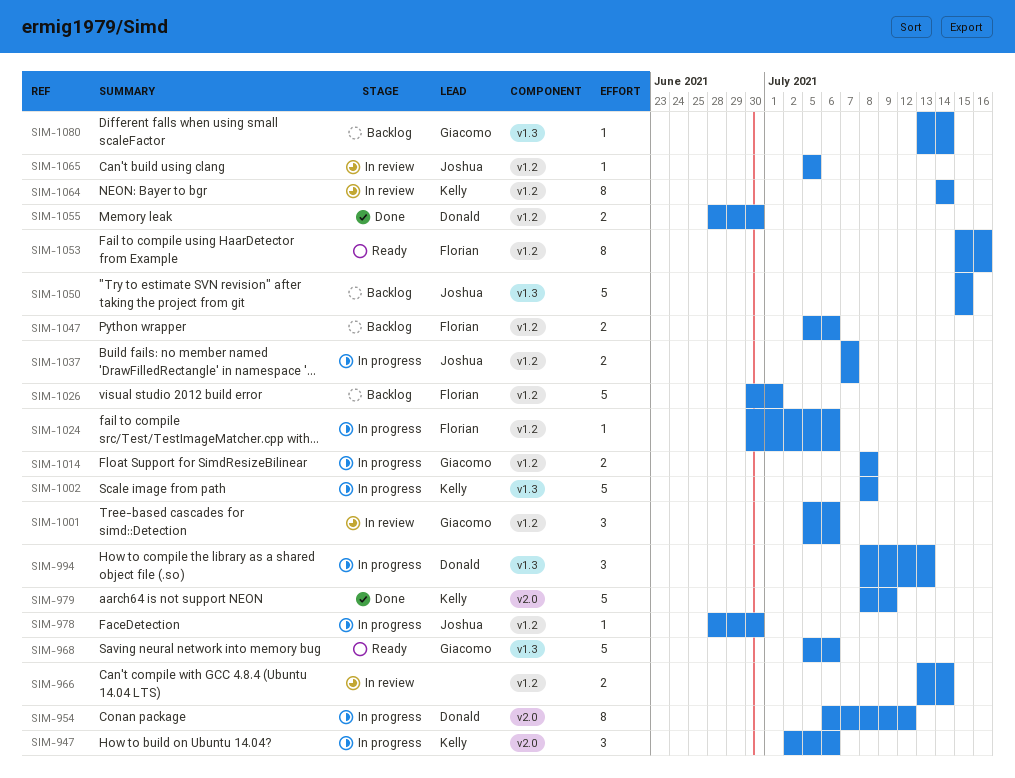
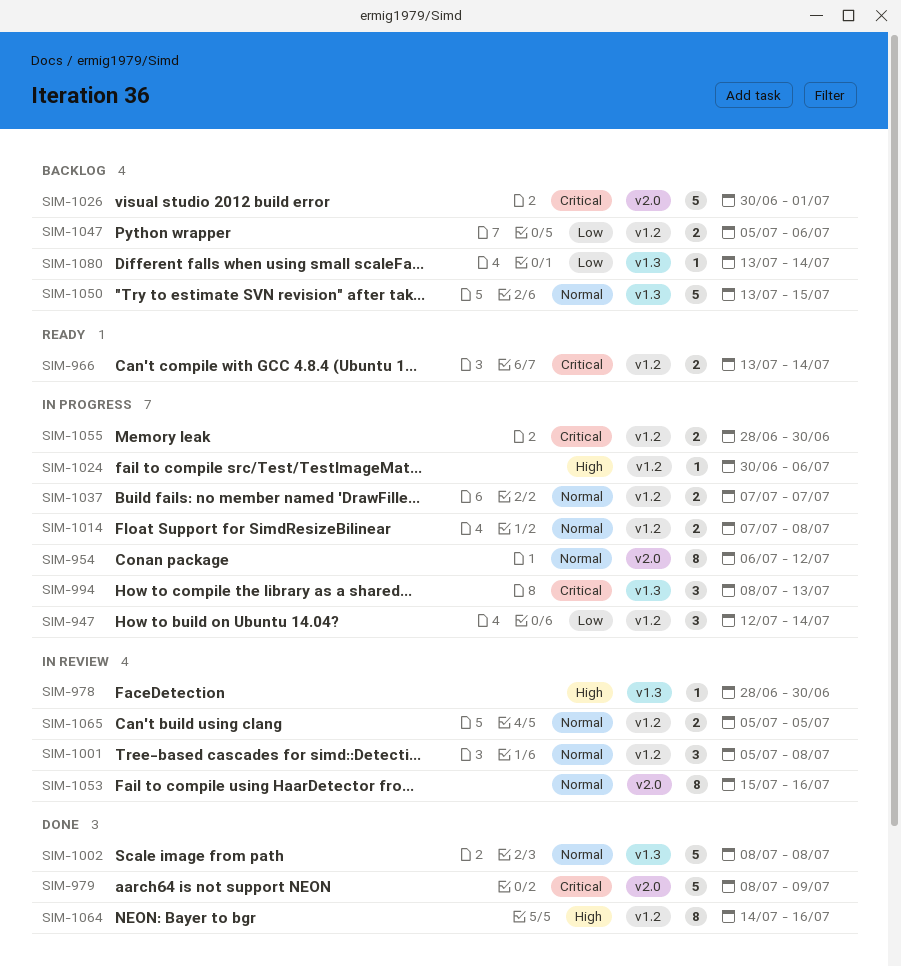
SIM-947, label: v2.0 -> v1.2
SIM-947, start: Jul 2 -> Jul 12
SIM-947, due: Jul 6 -> Jul 14
SIM-966, status: In review -> Ready
SIM-968: present -> none
SIM-978, status: In progress -> In review
SIM-978, label: v1.2 -> v1.3
SIM-1001, due: Jul 6 -> Jul 8
SIM-1002, status: In progress -> Done
SIM-1014, start: Jul 8 -> Jul 7
SIM-1026, label: v1.2 -> v2.0
SIM-1050, start: Jul 15 -> Jul 13
SIM-1053, status: Ready -> In review
SIM-1053, label: v1.2 -> v2.0
SIM-1055, status: Done -> In progress
SIM-1064, status: In review -> Done
SIM-1064, due: Jul 14 -> Jul 16
SIM-1065, estimate: 1 -> 2

